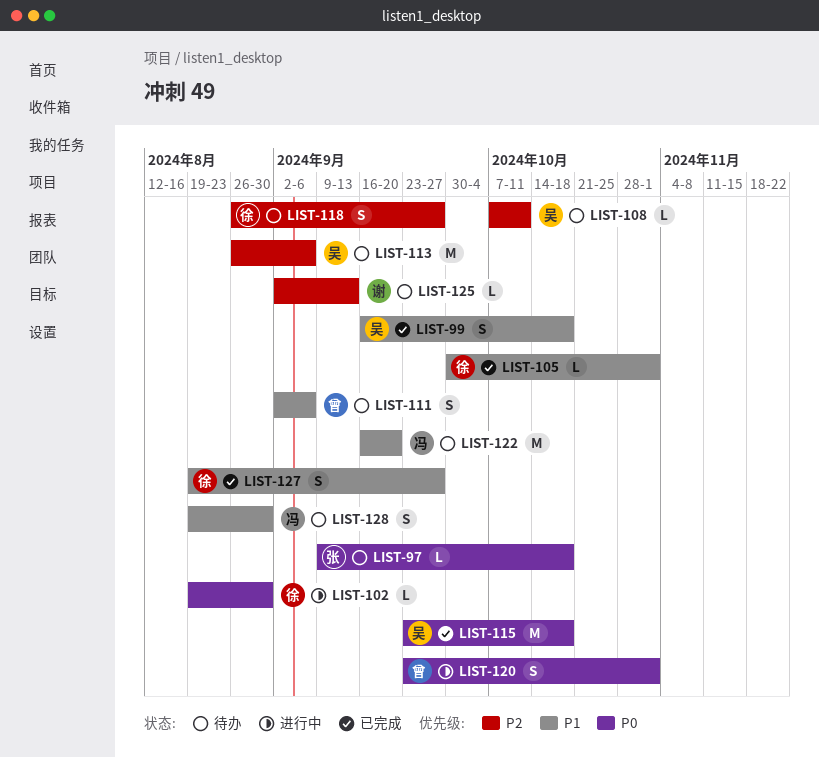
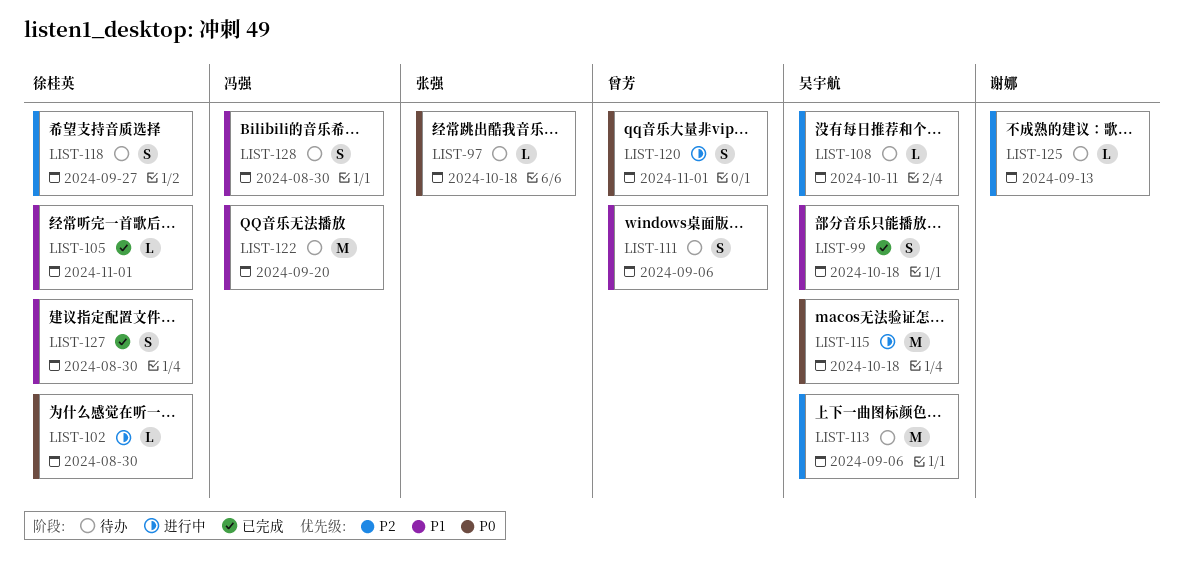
LIST-115, status: 已完成 -> 进行中
LIST-127, due: Sep 27 -> Aug 30

